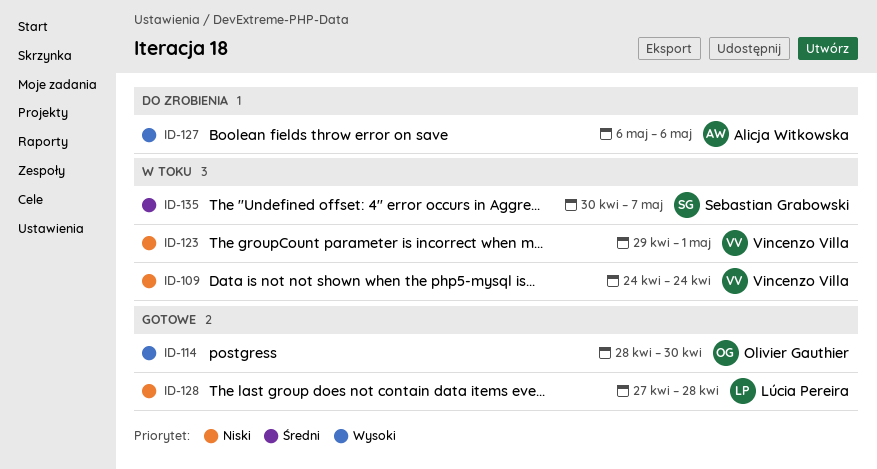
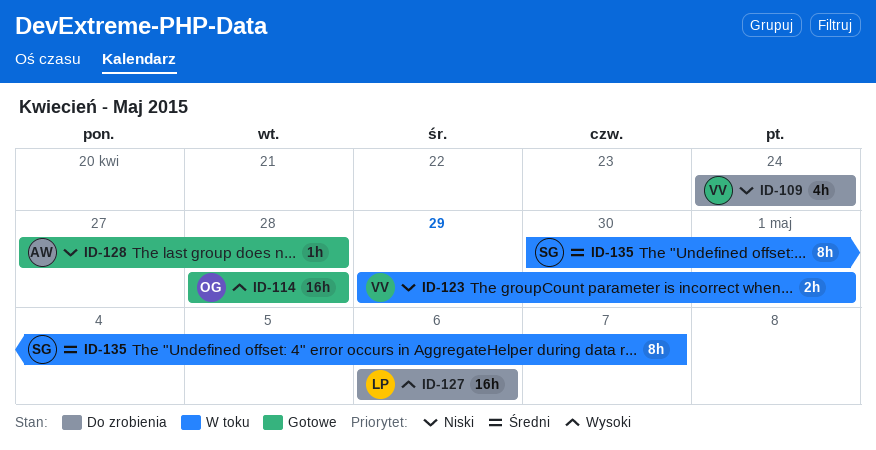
ID-109, status: W toku -> Do zrobienia
ID-114, due: Apr 30 -> Apr 28
ID-127, owner: Alicja Witkowska -> Lúcia Pereira
ID-128, owner: Lúcia Pereira -> Alicja Witkowska

